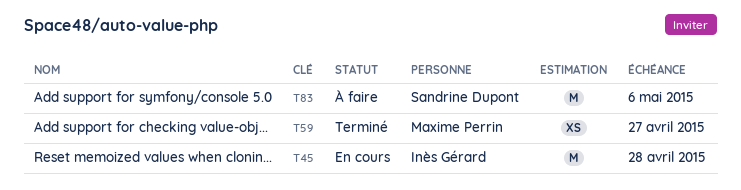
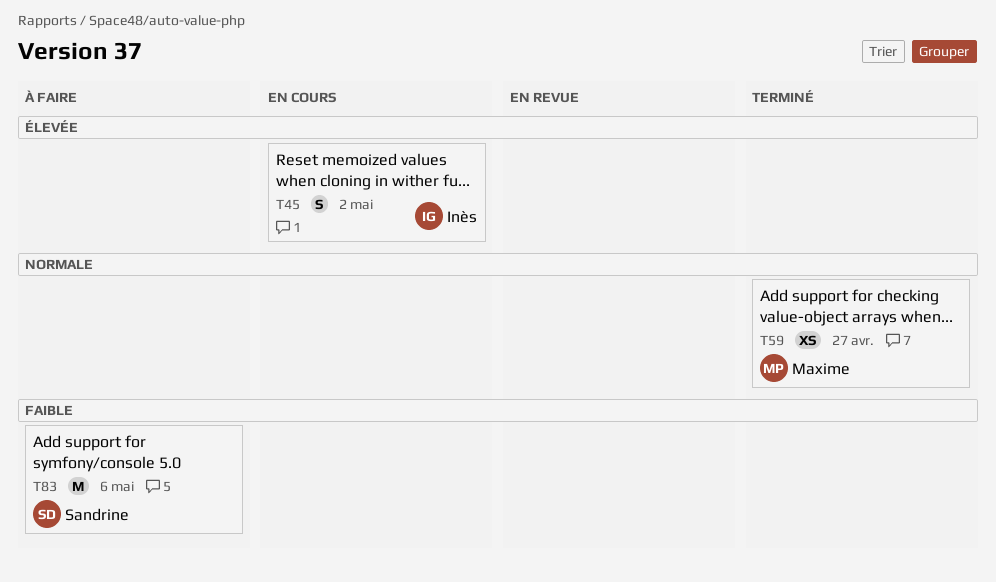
T45, estimate: M -> S
T45, due: Apr 28 -> May 2

